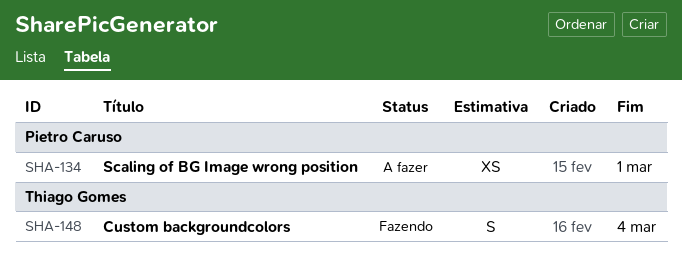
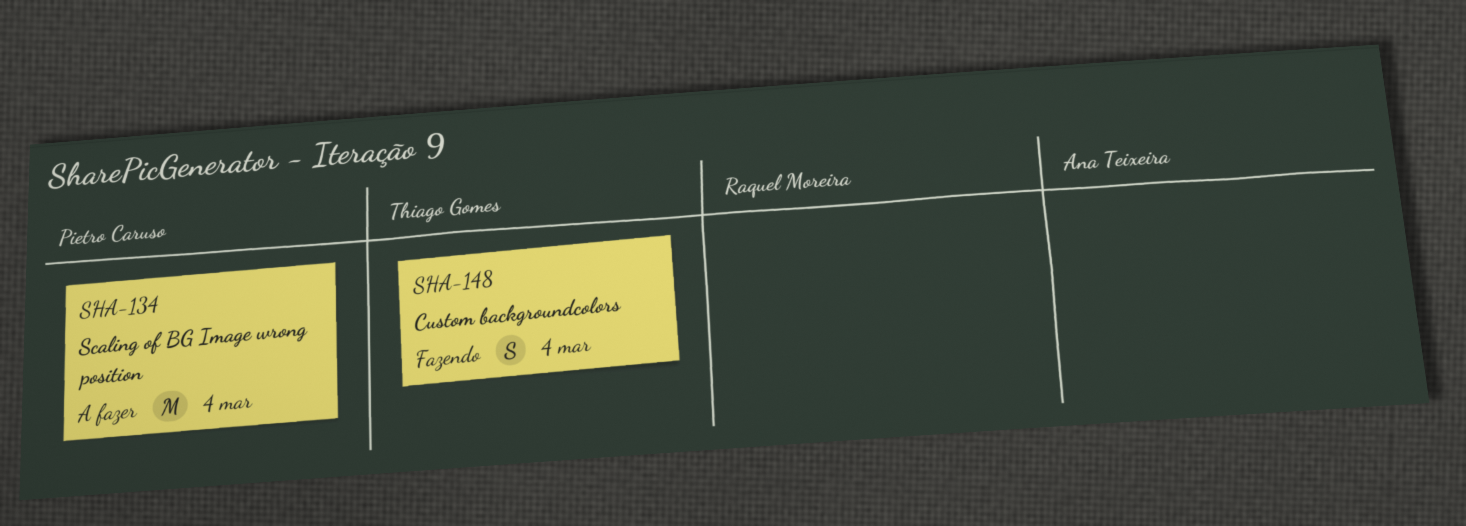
SHA-134, estimate: XS -> M
SHA-134, due: Mar 1 -> Mar 4

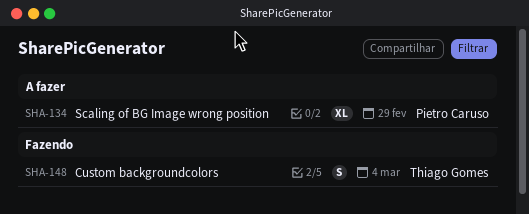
SHA-134, estimate: M -> XL
SHA-134, due: Mar 4 -> Feb 29

